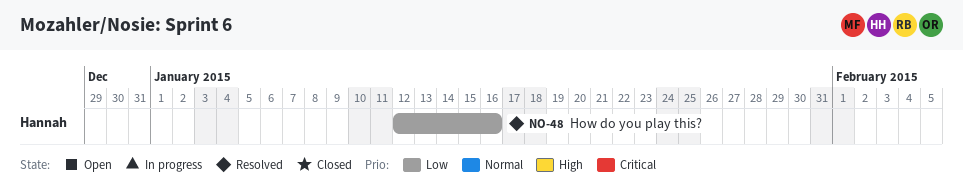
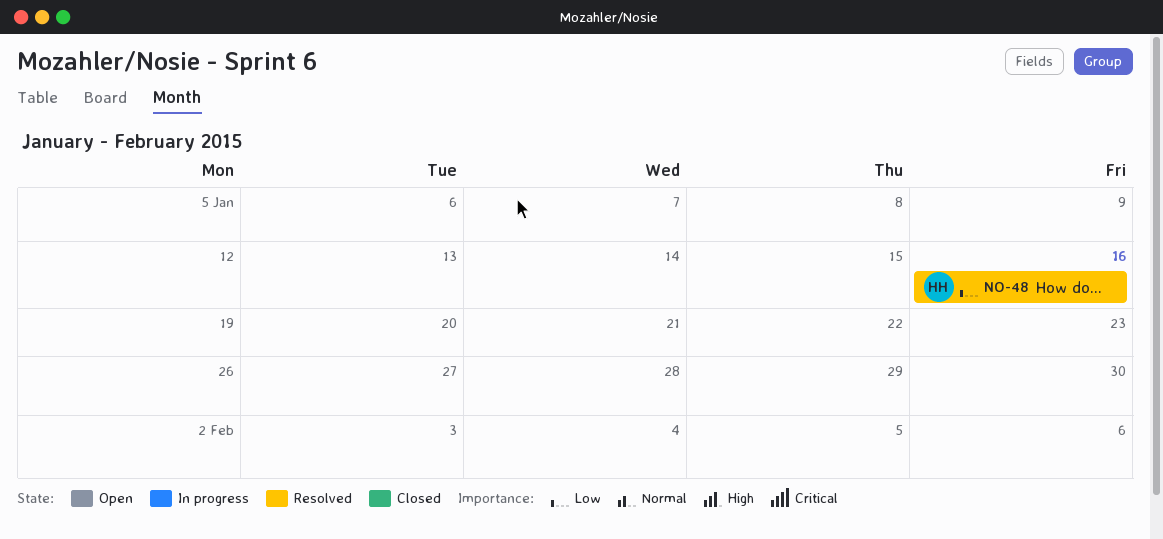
NO-48, start: Jan 12 -> Jan 16

